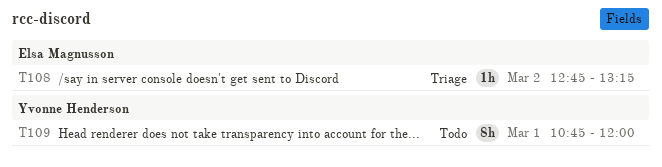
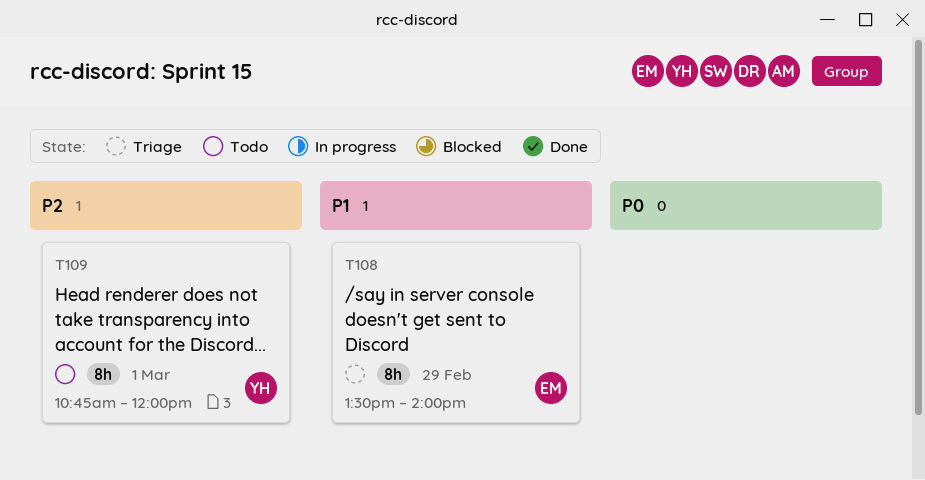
T108, estimate: 1h -> 8h
T108, day: Mar 2 -> Feb 29
T108, begins: 12:45 -> 13:30
T108, ends: 13:15 -> 14:00

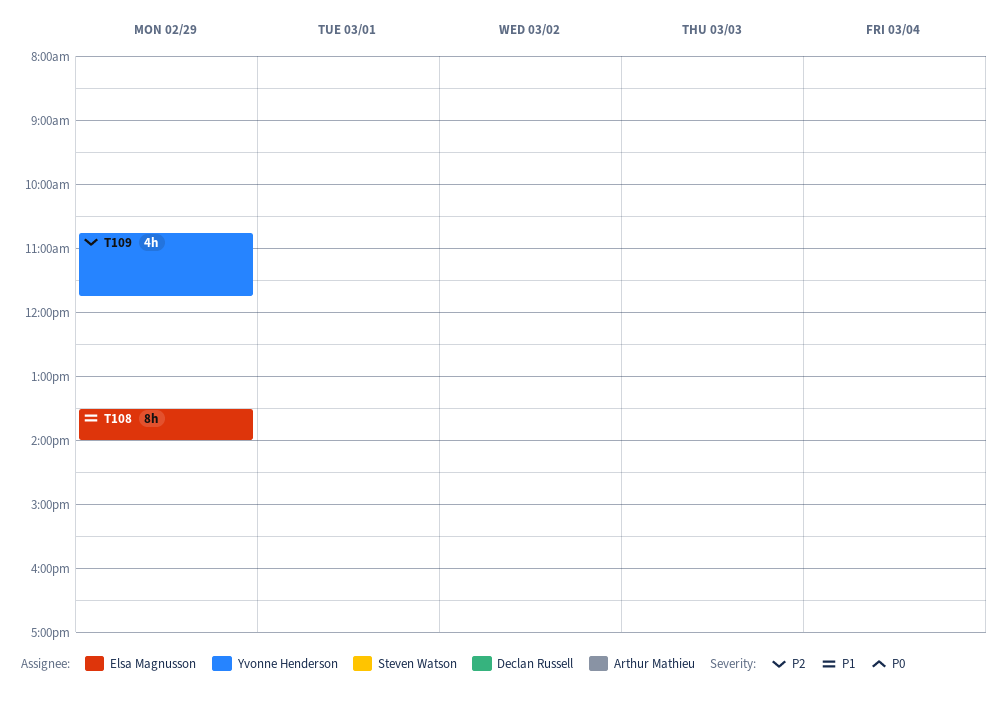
T109, estimate: 8h -> 4h
T109, day: Mar 1 -> Feb 29
T109, ends: 12:00 -> 11:45

